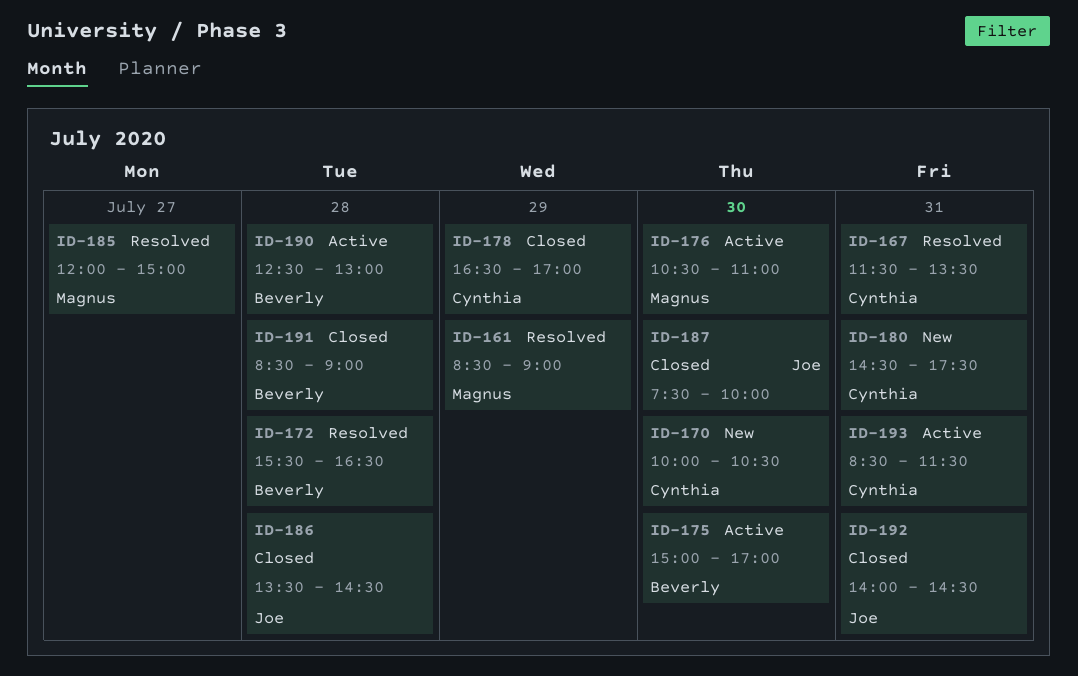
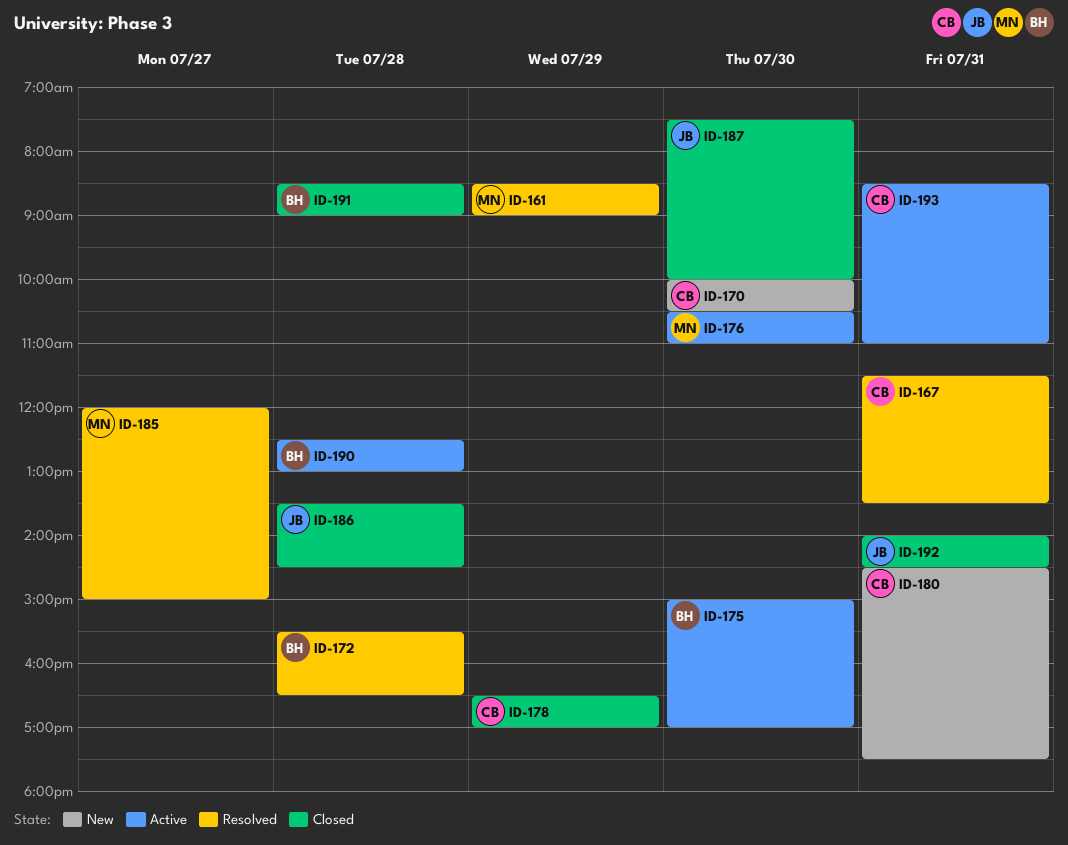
ID-193, ends: 11:30 -> 11:00

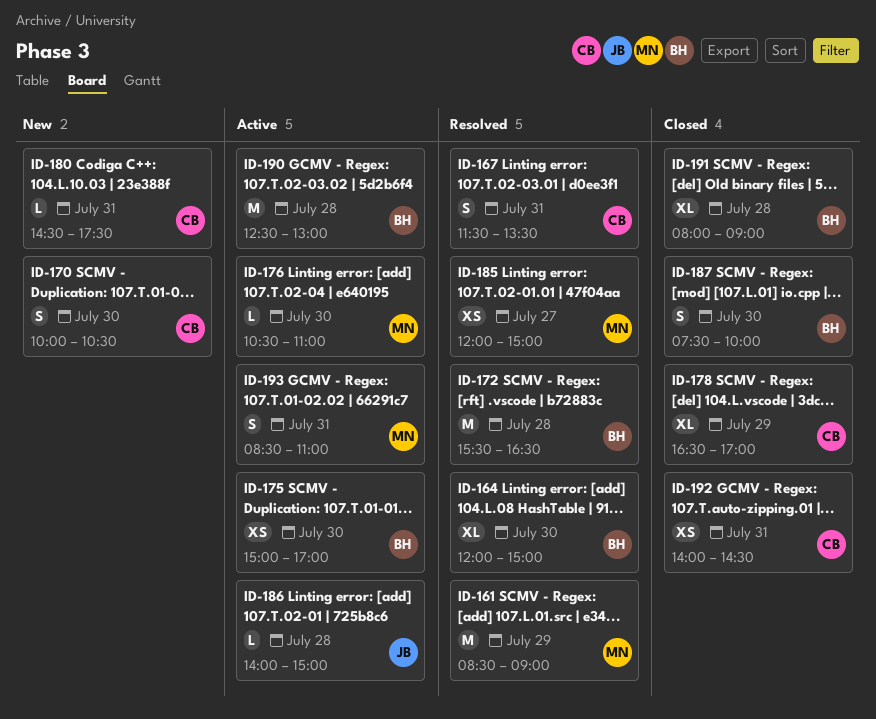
ID-164: none -> present
ID-186, status: Closed -> Active
ID-186, begins: 13:30 -> 14:00
ID-186, ends: 14:30 -> 15:00
ID-187, owner: JB -> BH
ID-191, begins: 08:30 -> 08:00
ID-192, owner: JB -> CB
ID-193, owner: CB -> MN

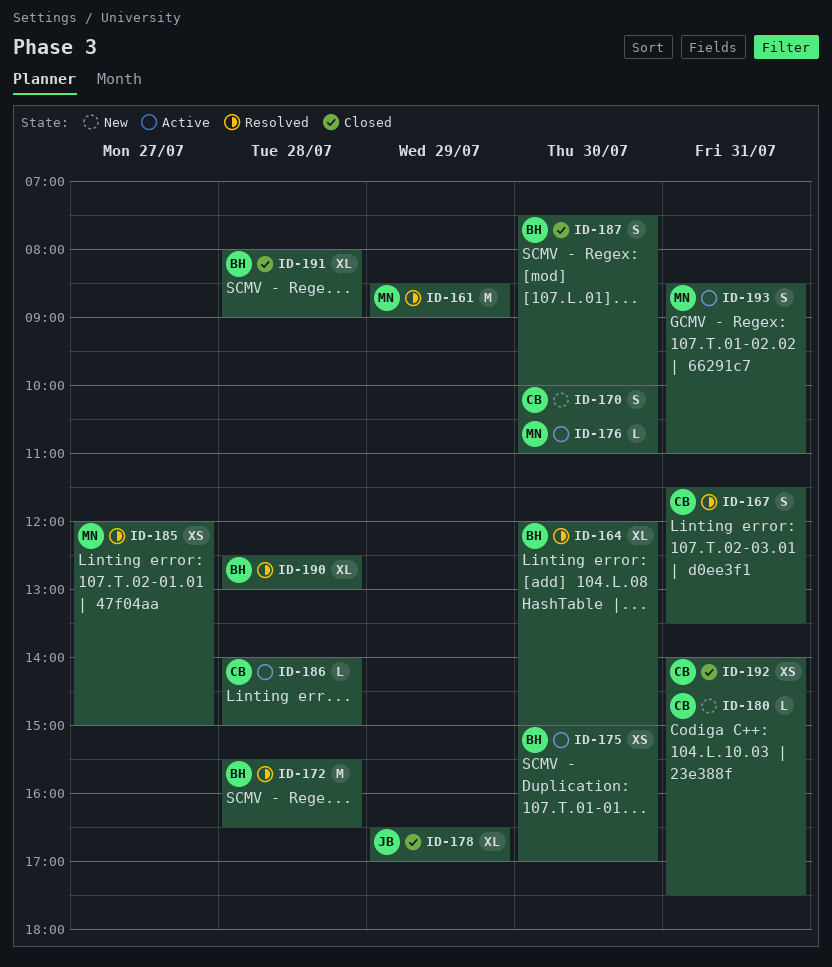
ID-178, owner: CB -> JB
ID-186, owner: JB -> CB
ID-190, status: Active -> Resolved
ID-190, estimate: M -> XL

